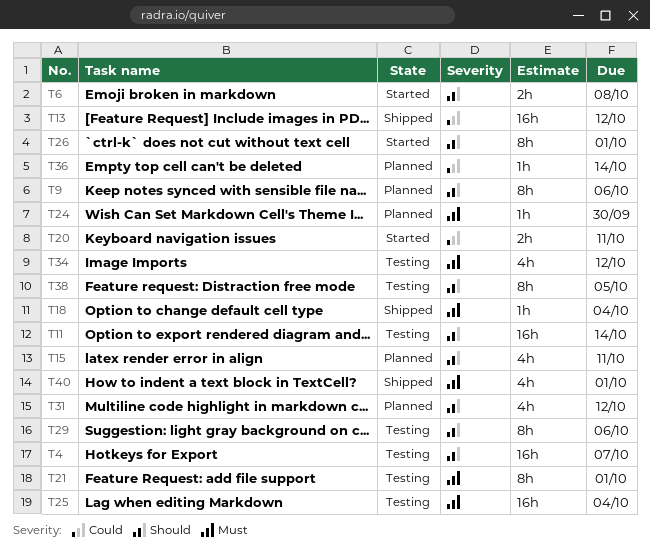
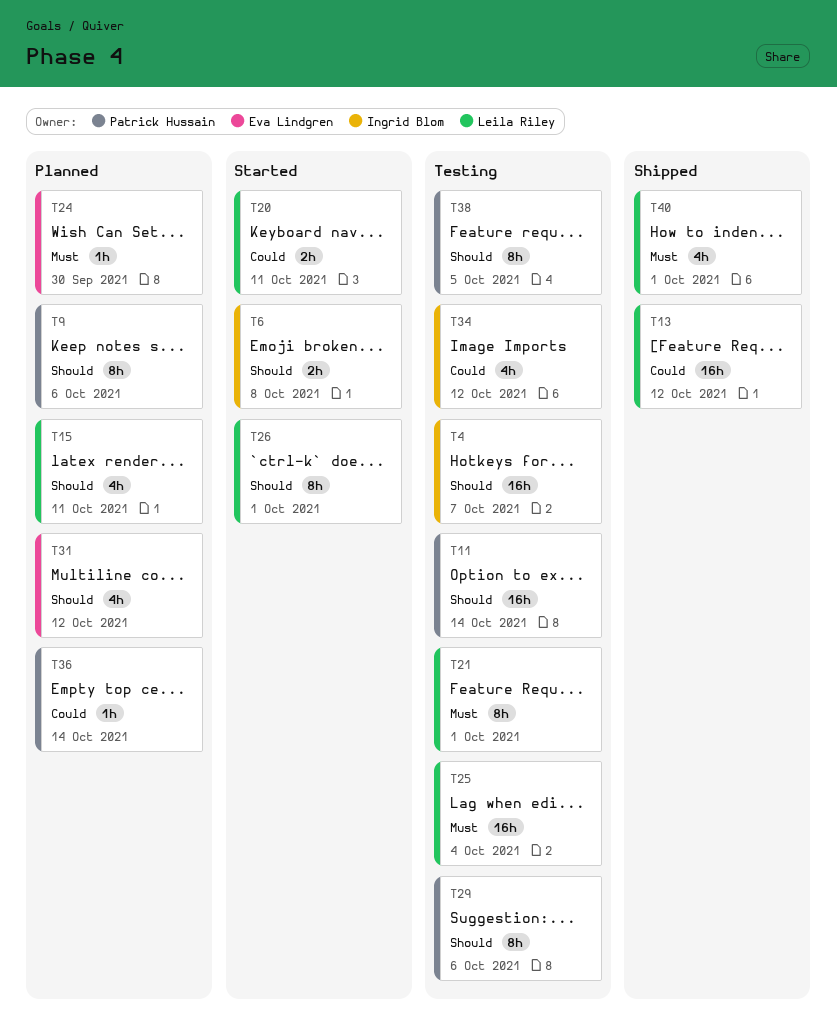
T18: present -> none
T34, priority: Must -> Could

